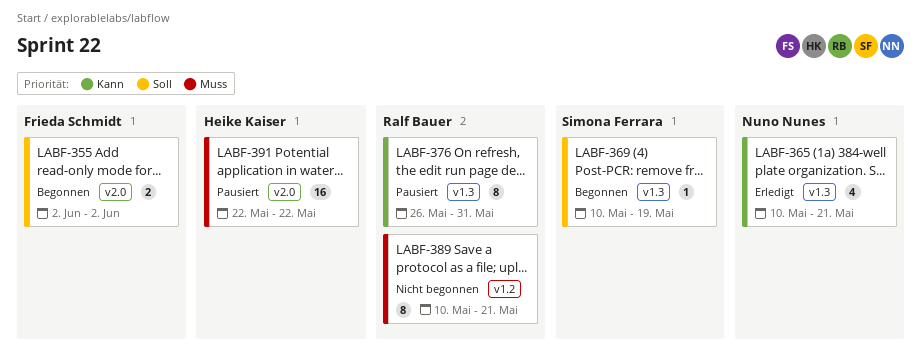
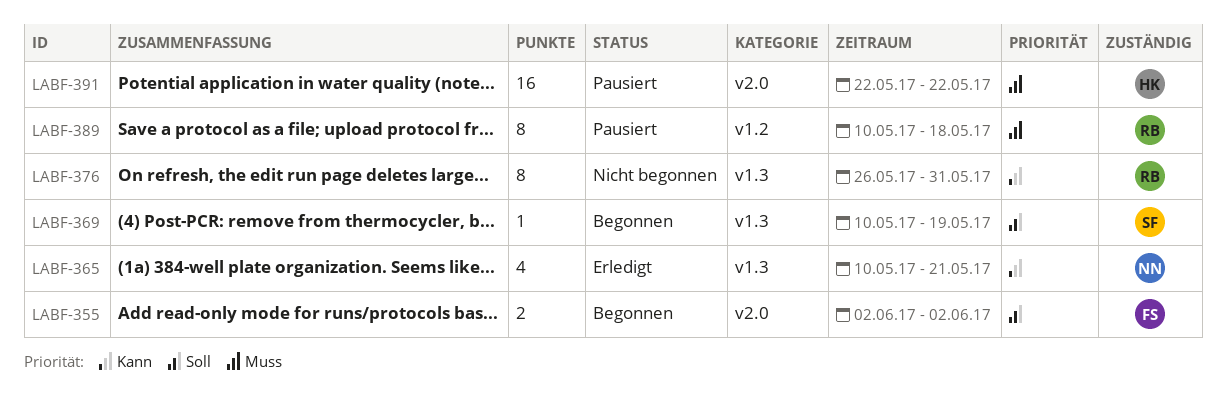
LABF-376, status: Pausiert -> Nicht begonnen
LABF-389, status: Nicht begonnen -> Pausiert
LABF-389, due: May 21 -> May 18

